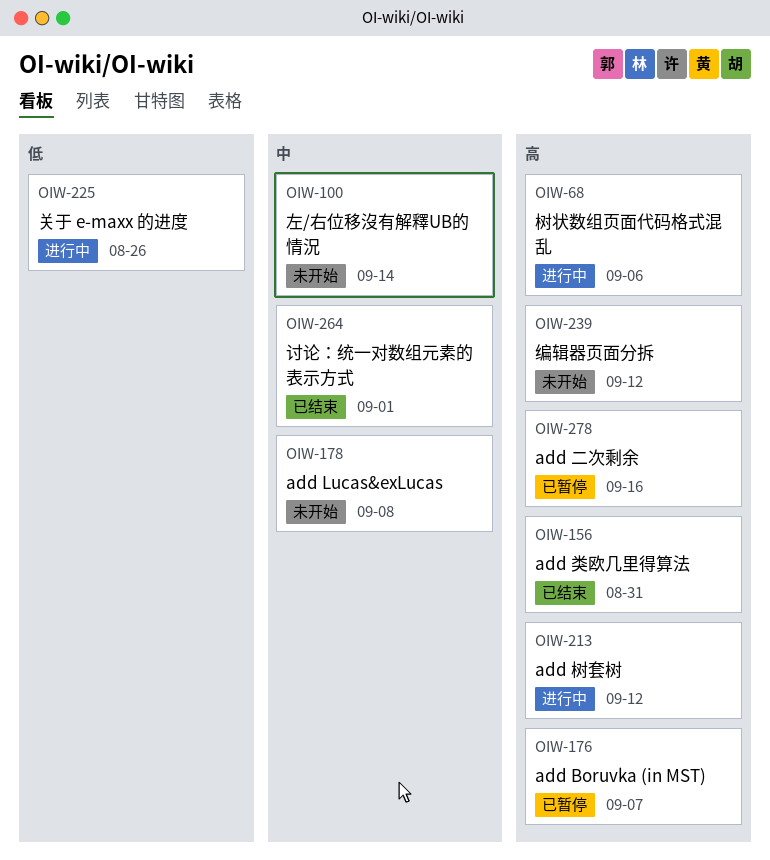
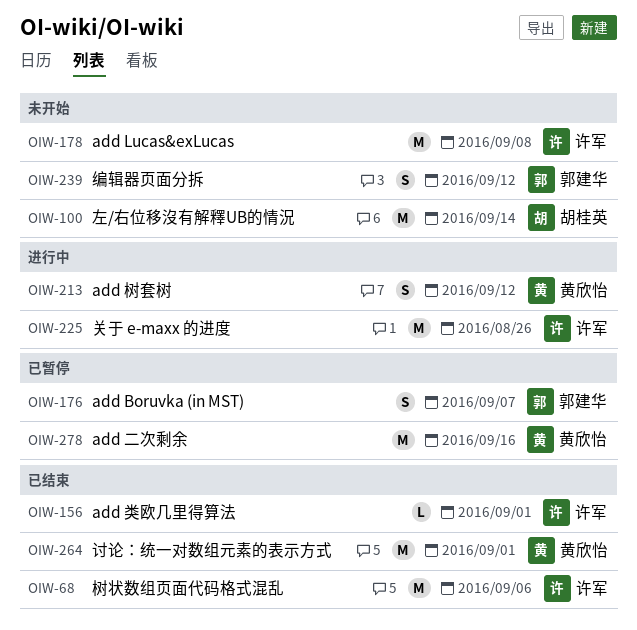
OIW-68, status: 进行中 -> 已结束
OIW-156, due: Aug 31 -> Sep 1

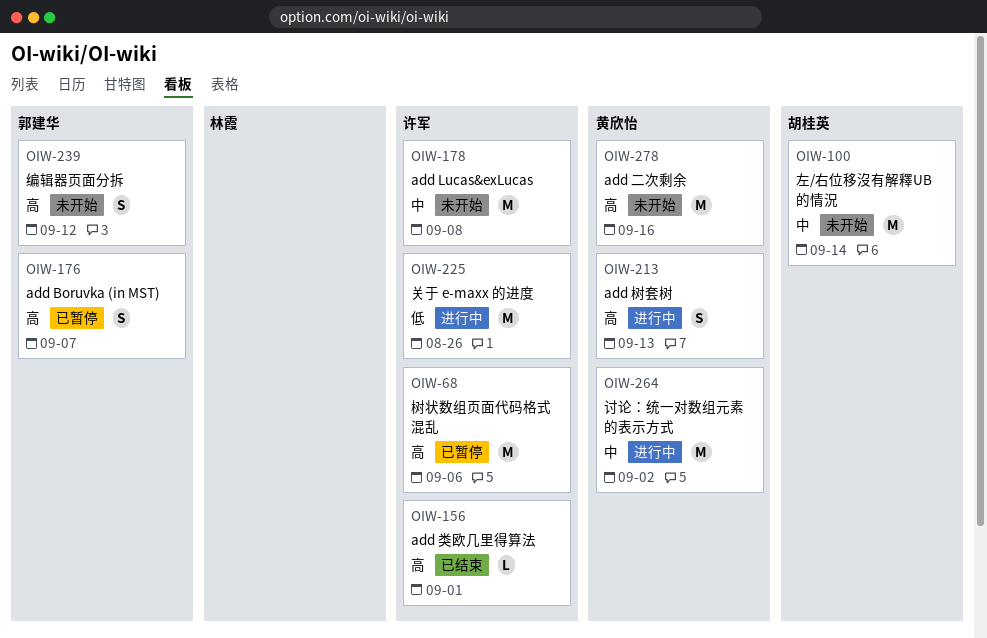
OIW-68, status: 已结束 -> 已暂停
OIW-213, due: Sep 12 -> Sep 13
OIW-264, status: 已结束 -> 进行中
OIW-264, due: Sep 1 -> Sep 2
OIW-278, status: 已暂停 -> 未开始

